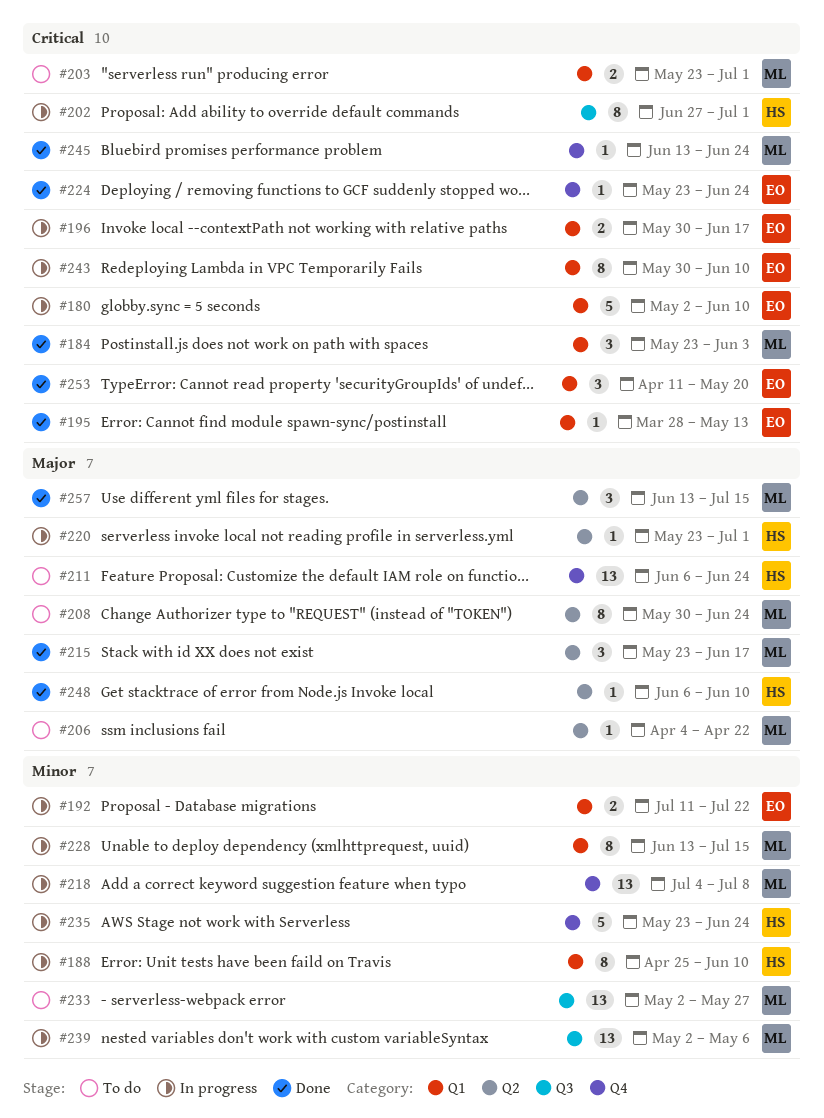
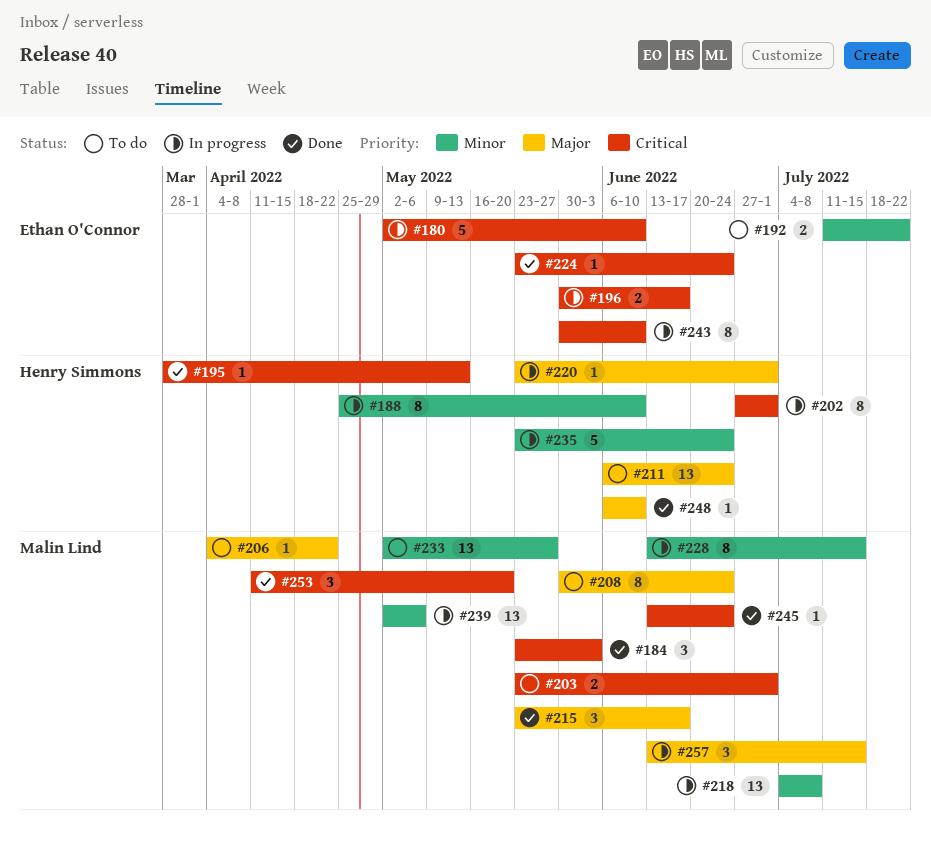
#192, status: In progress -> To do
#195, owner: Ethan O'Connor -> Henry Simmons
#253, owner: Ethan O'Connor -> Malin Lind
#257, status: Done -> In progress

